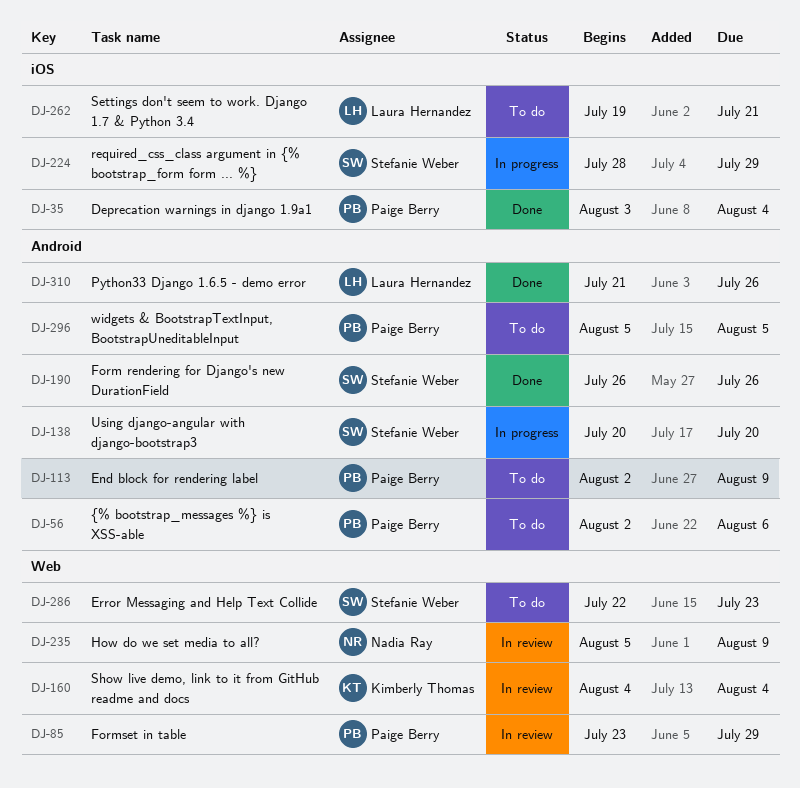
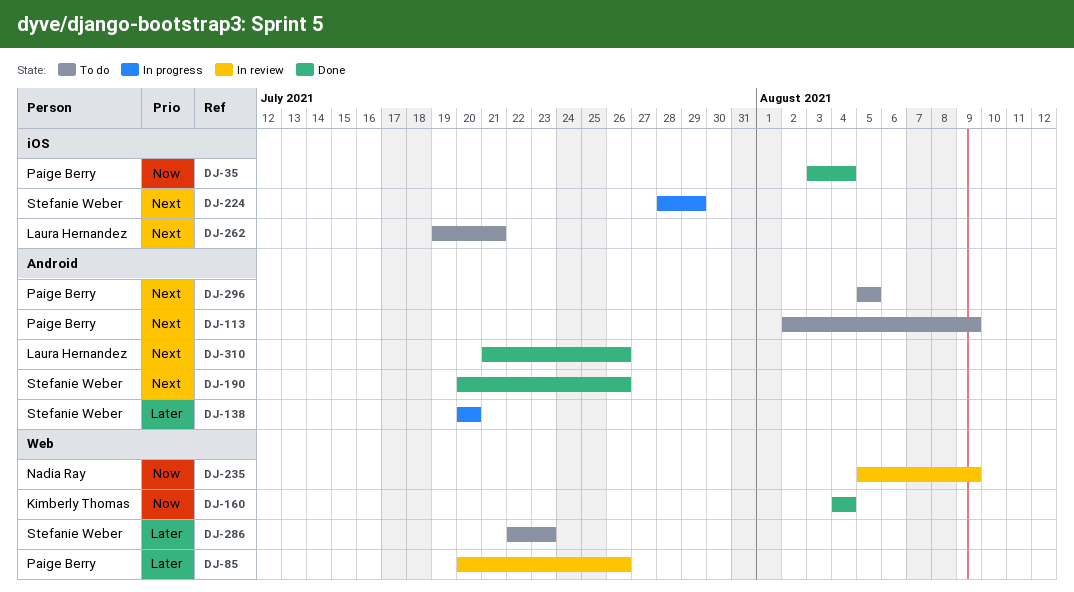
DJ-56: present -> none
DJ-85, start: Jul 23 -> Jul 20
DJ-85, due: Jul 29 -> Jul 26
DJ-160, status: In review -> Done
DJ-190, start: Jul 26 -> Jul 20

